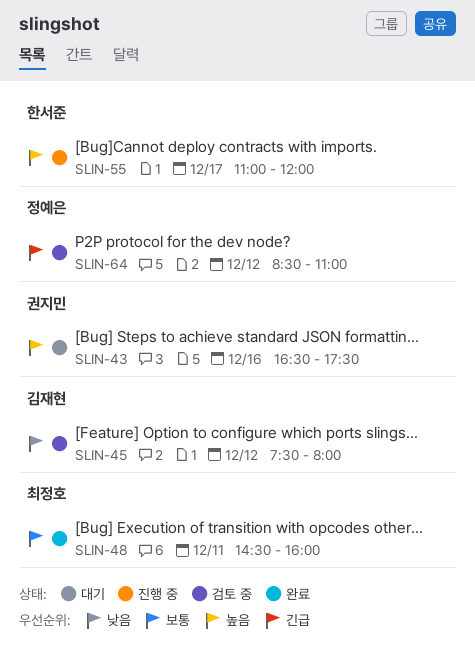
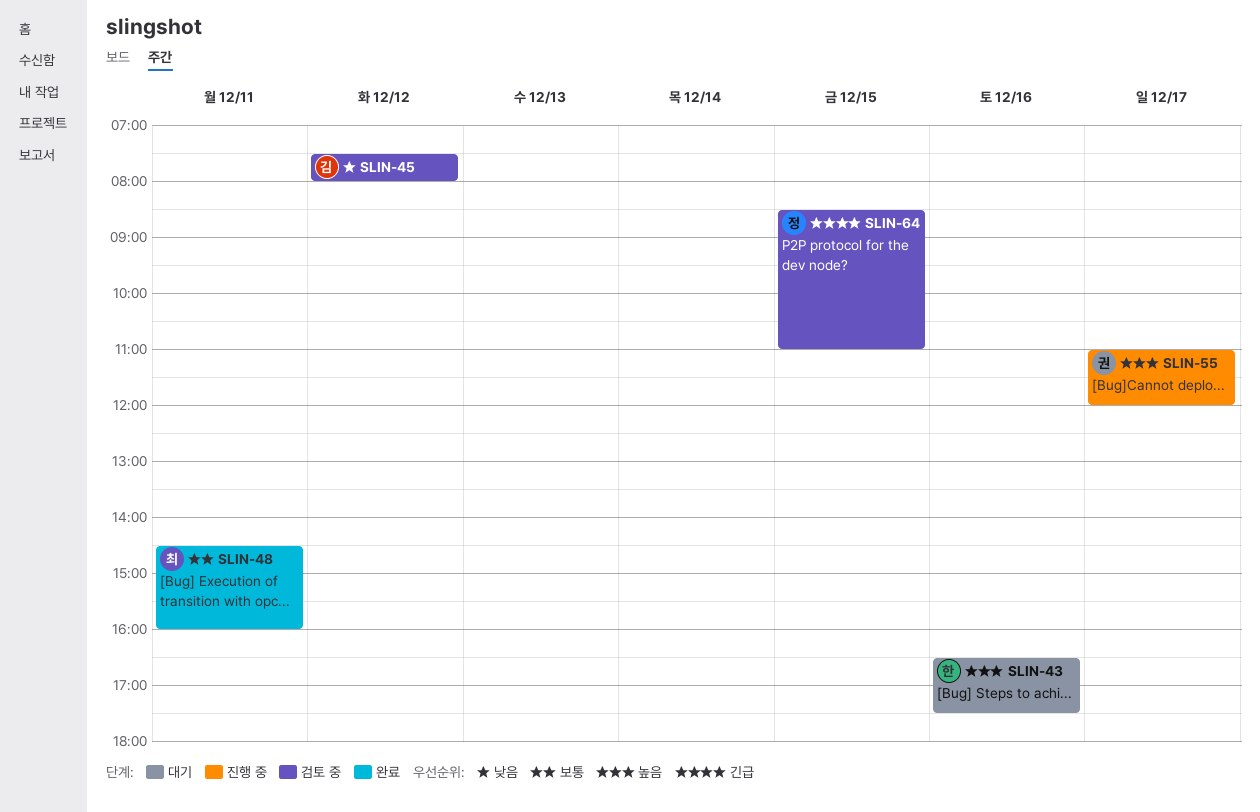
SLIN-43, owner: 권지민 -> 한서준
SLIN-55, owner: 한서준 -> 권지민
SLIN-64, day: Dec 12 -> Dec 15

